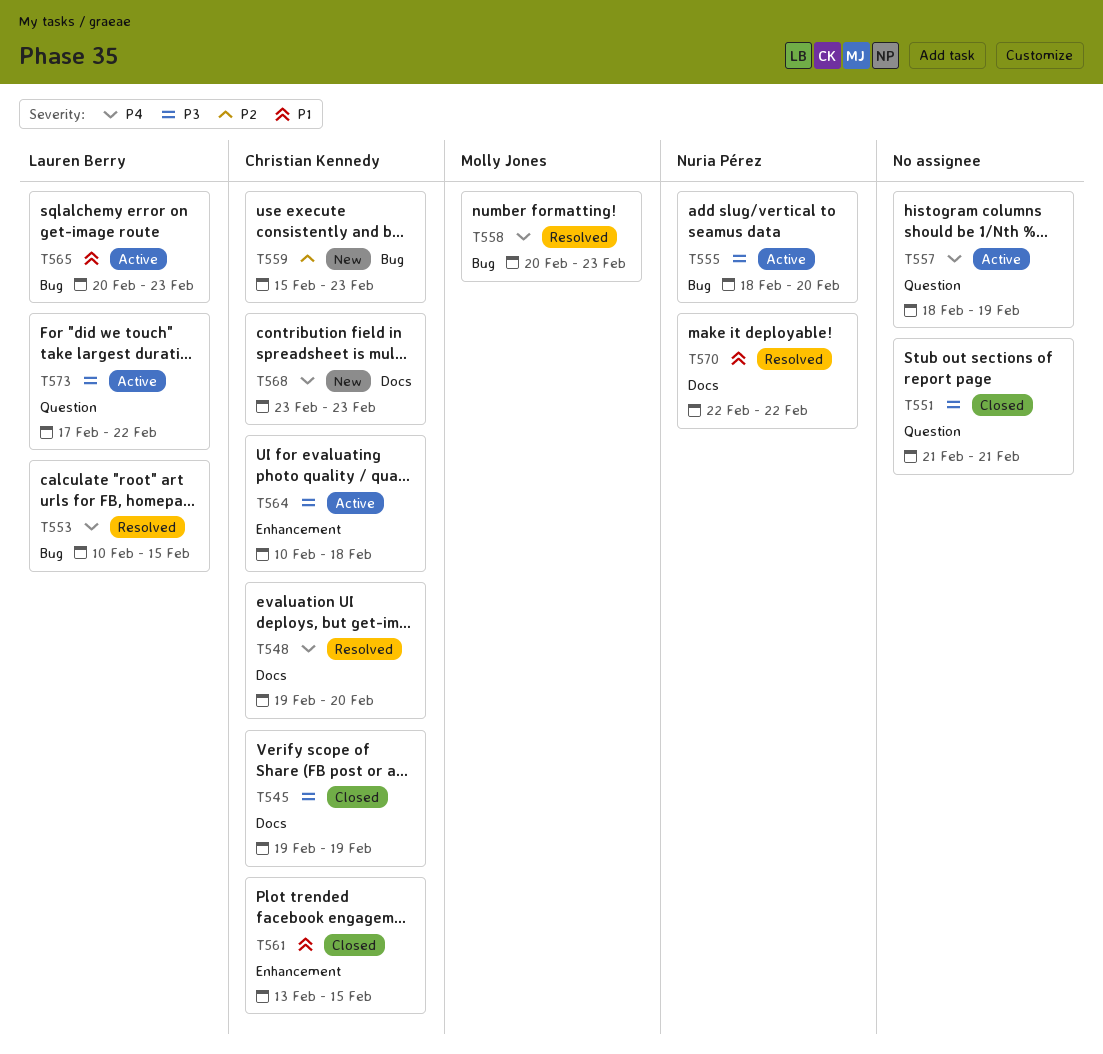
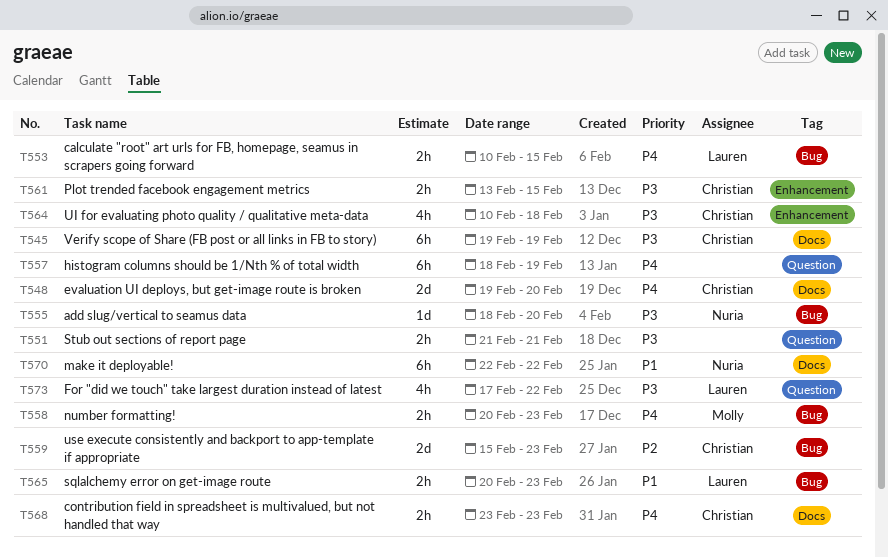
T561, priority: P1 -> P3

